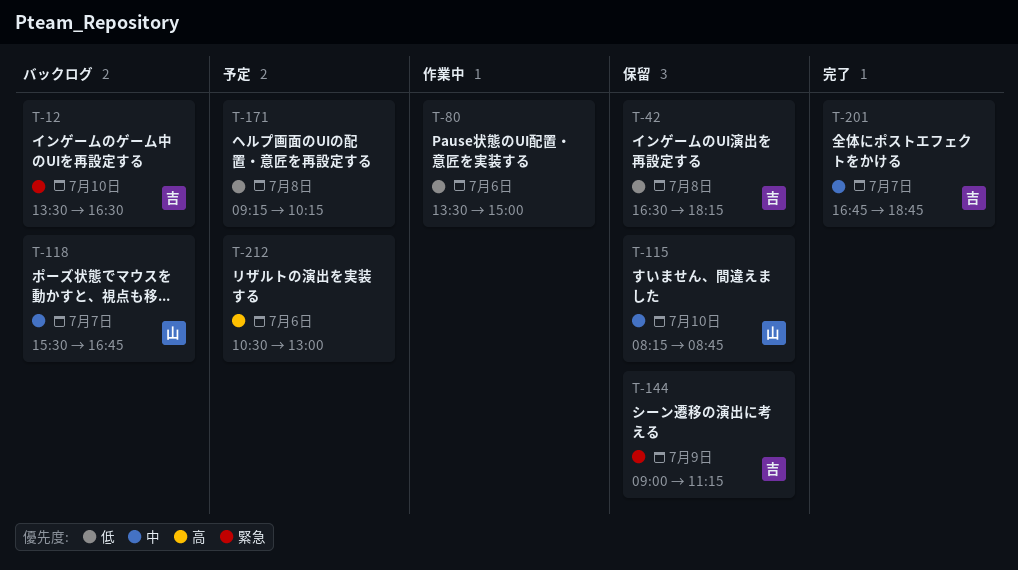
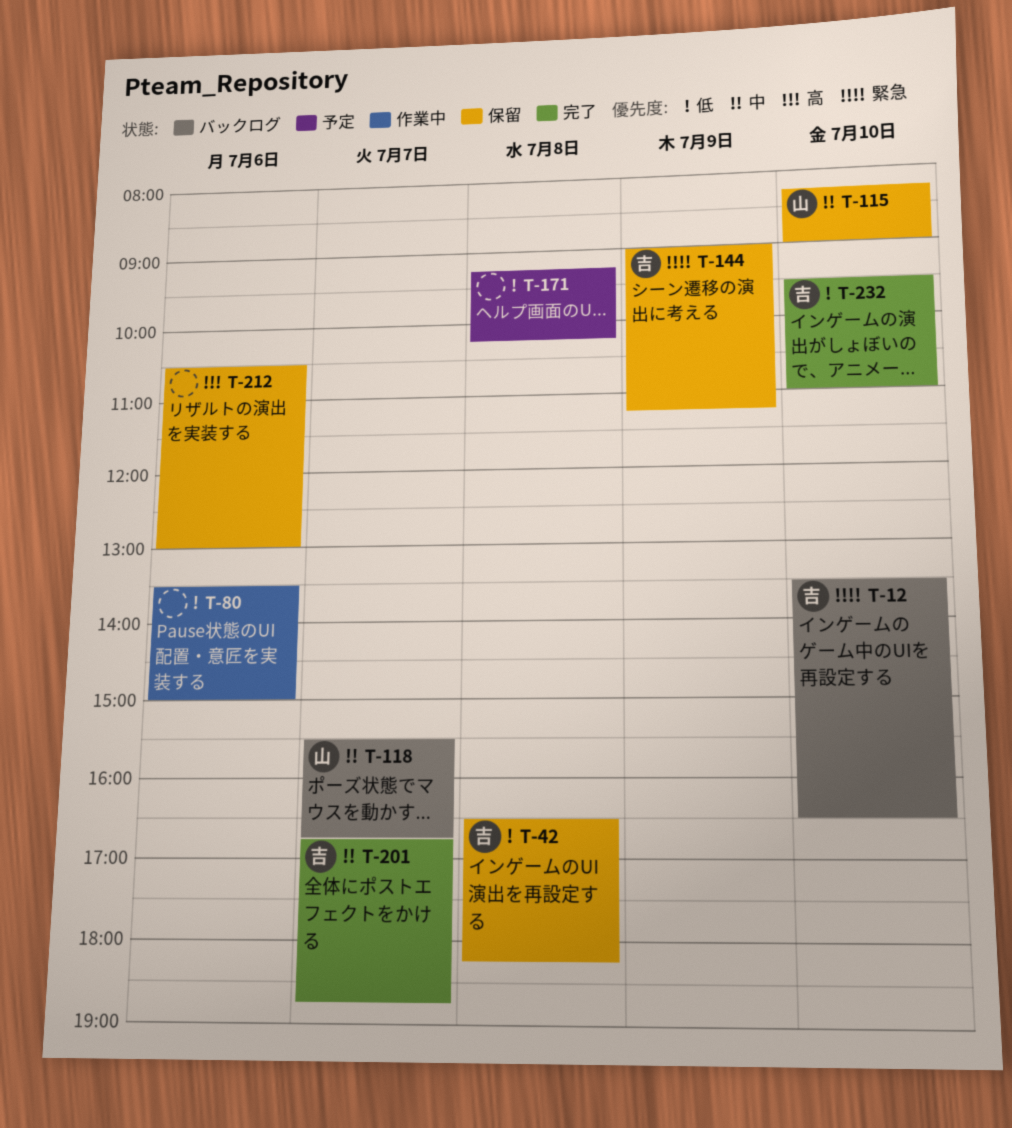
T-115, ends: 08:45 -> 09:00
T-212, status: 予定 -> 保留
T-232: none -> present

